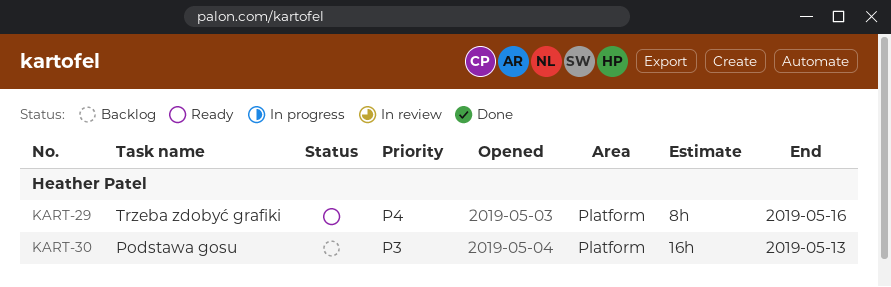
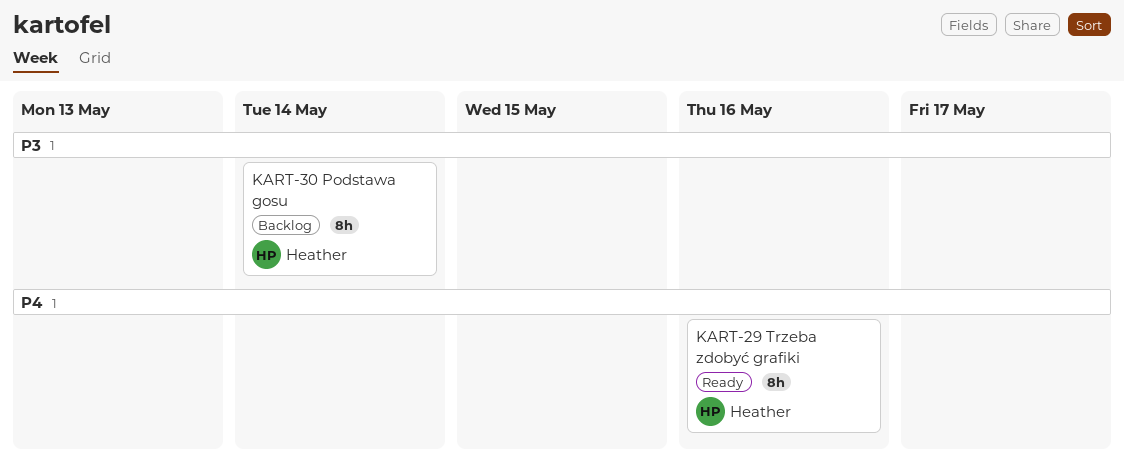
KART-30, estimate: 16h -> 8h
KART-30, due: May 13 -> May 14

